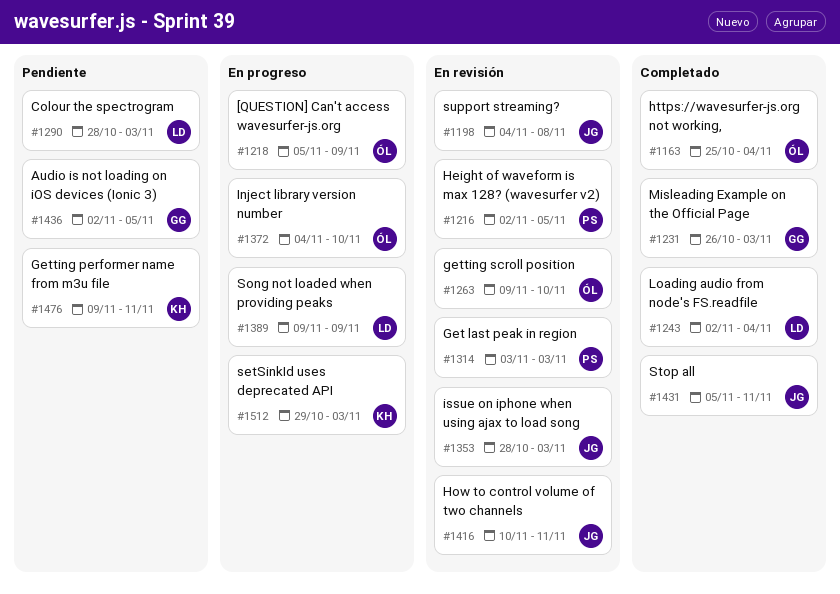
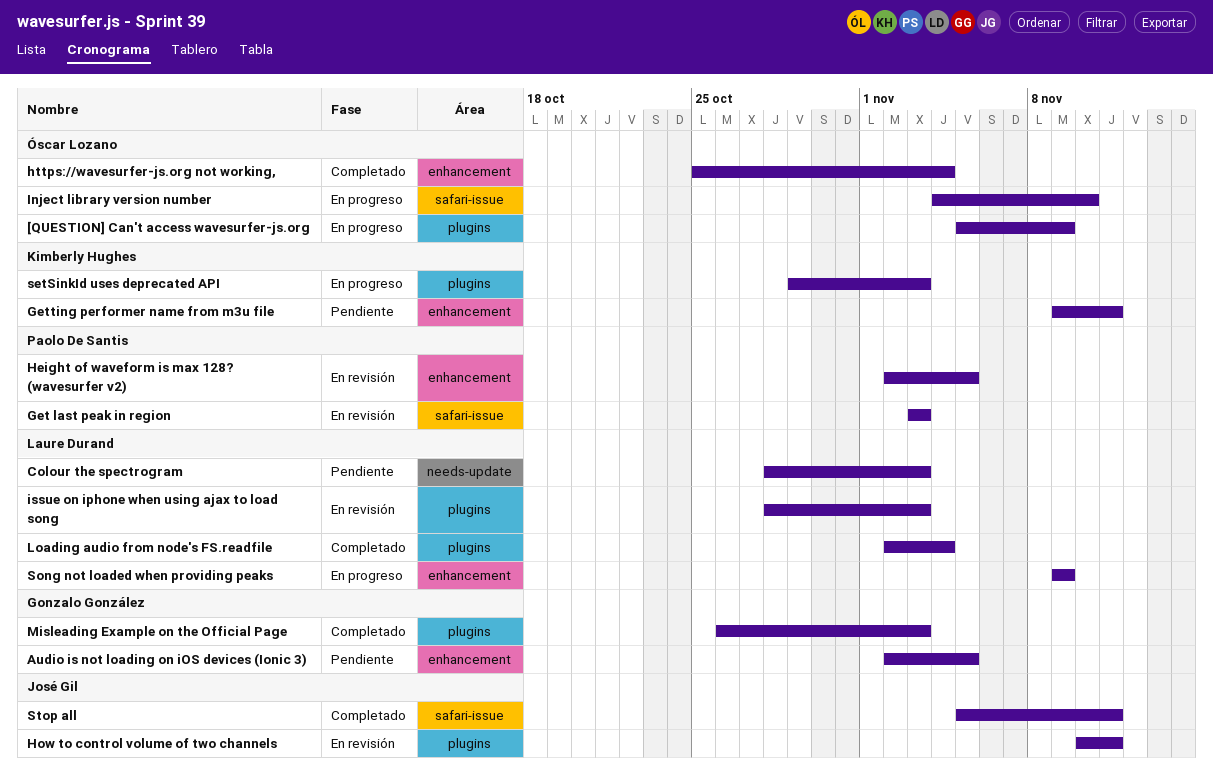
getting scroll position: present -> none
issue on iphone when using ajax to load song, owner: José Gil -> Laure Durand
support streaming?: present -> none

